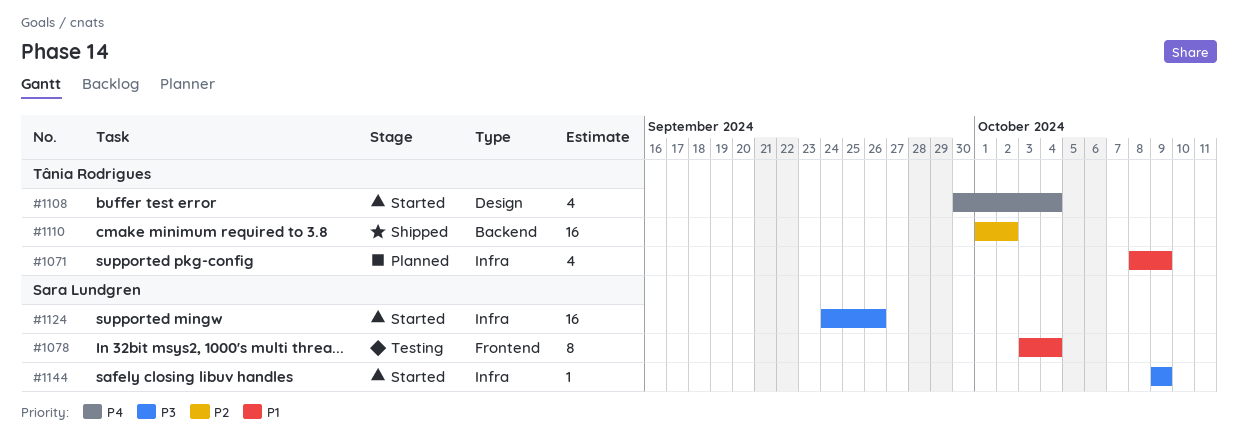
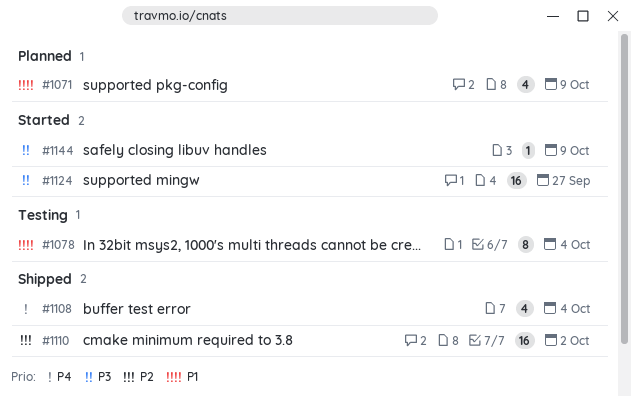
#1108, status: Started -> Shipped
#1124, due: Sep 26 -> Sep 27

